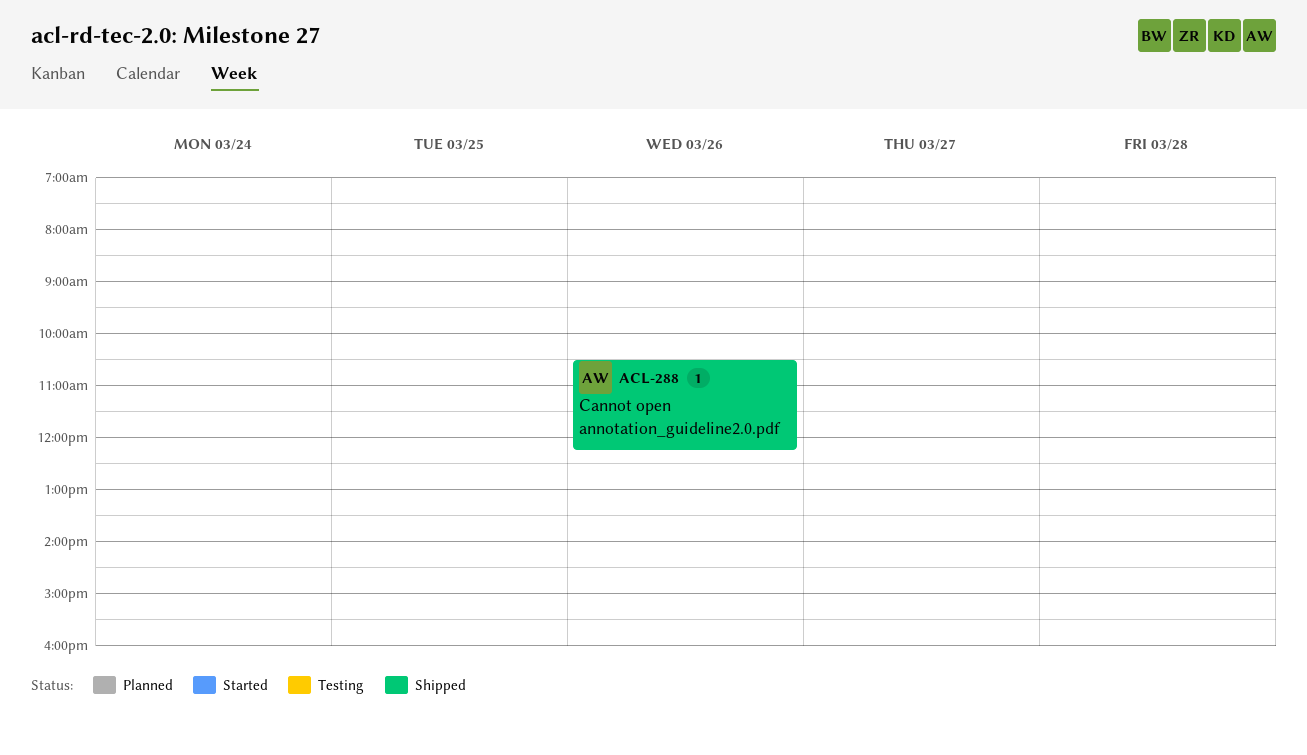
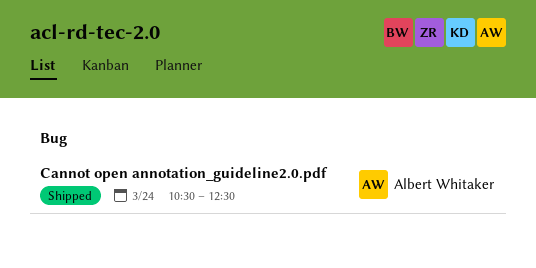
Cannot open annotation_guideline2.0.pdf, day: Mar 26 -> Mar 24
Cannot open annotation_guideline2.0.pdf, ends: 12:15 -> 12:30

